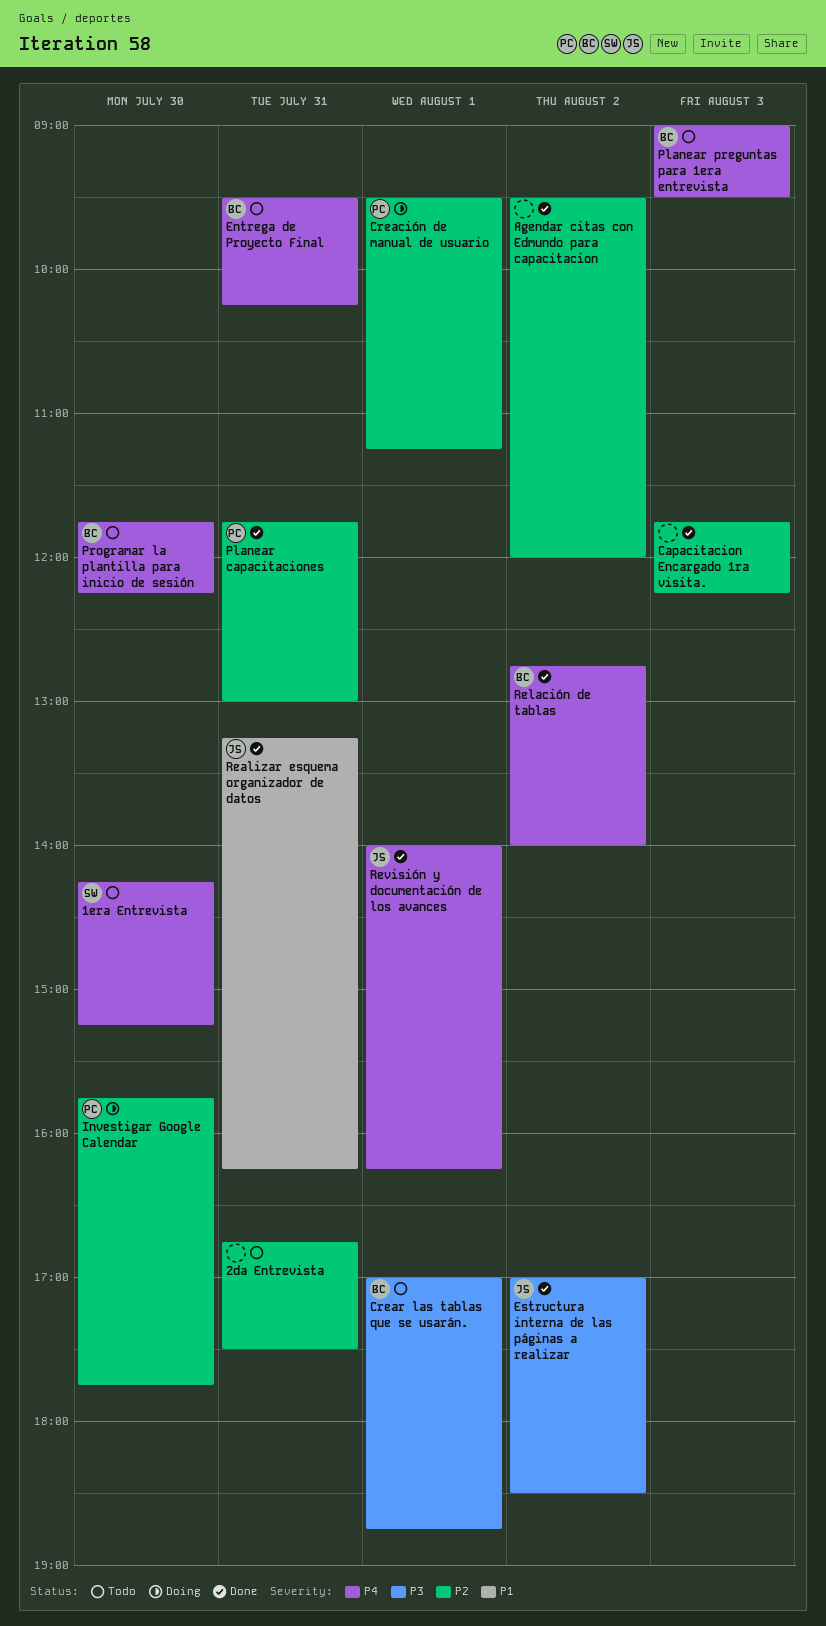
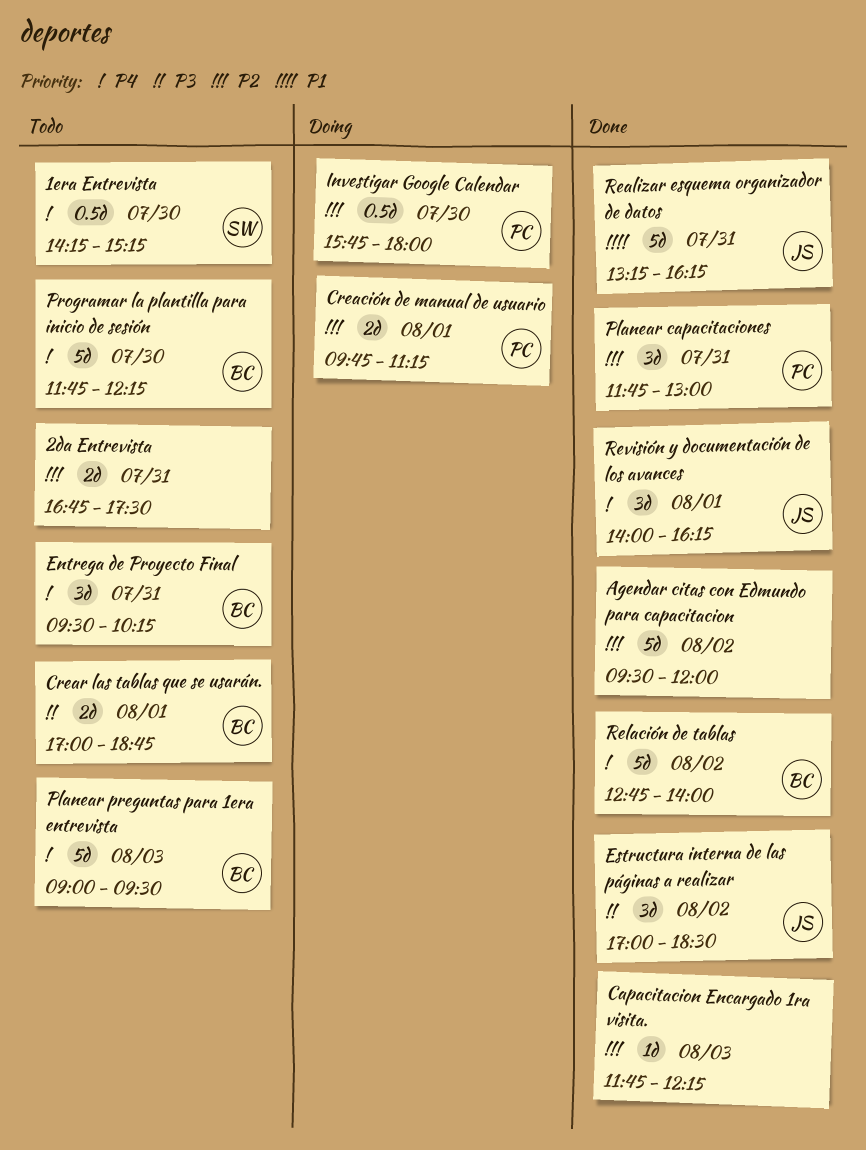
Creación de manual de usuario, begins: 09:30 -> 09:45
Investigar Google Calendar, ends: 17:45 -> 18:00

